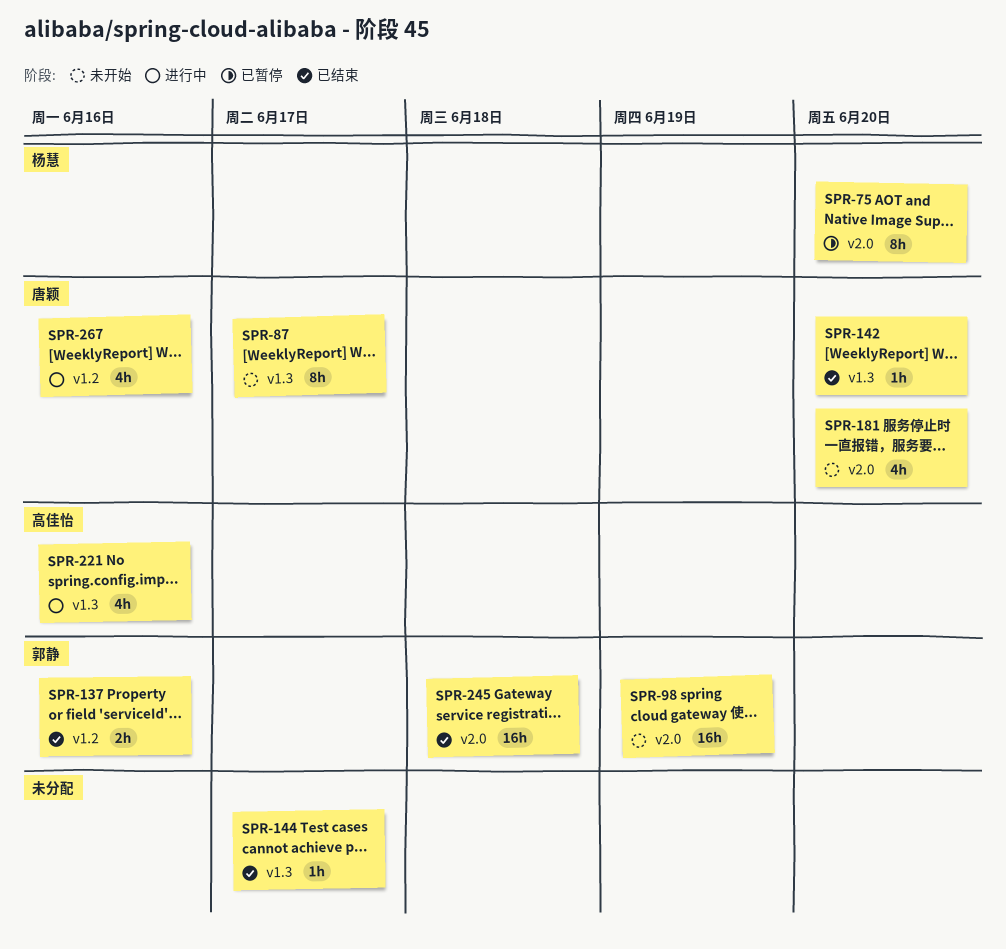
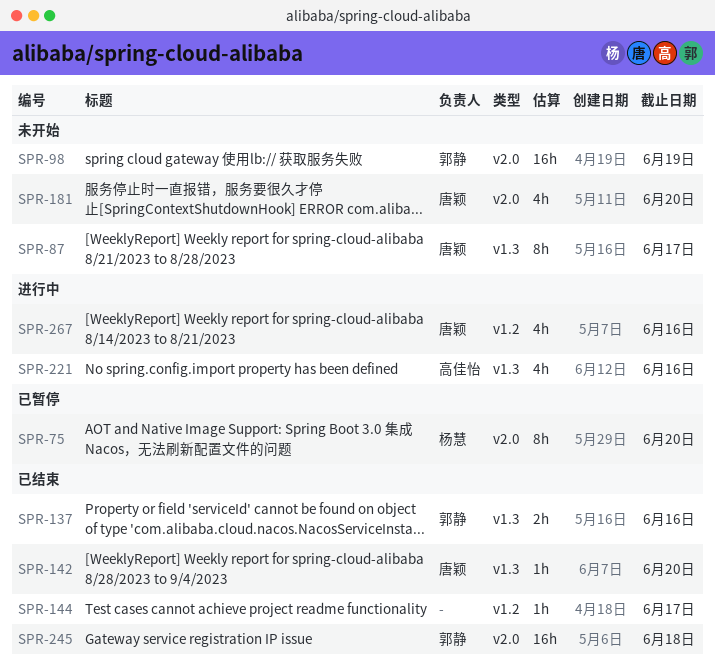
SPR-137, label: v1.2 -> v1.3
SPR-144, label: v1.3 -> v1.2

